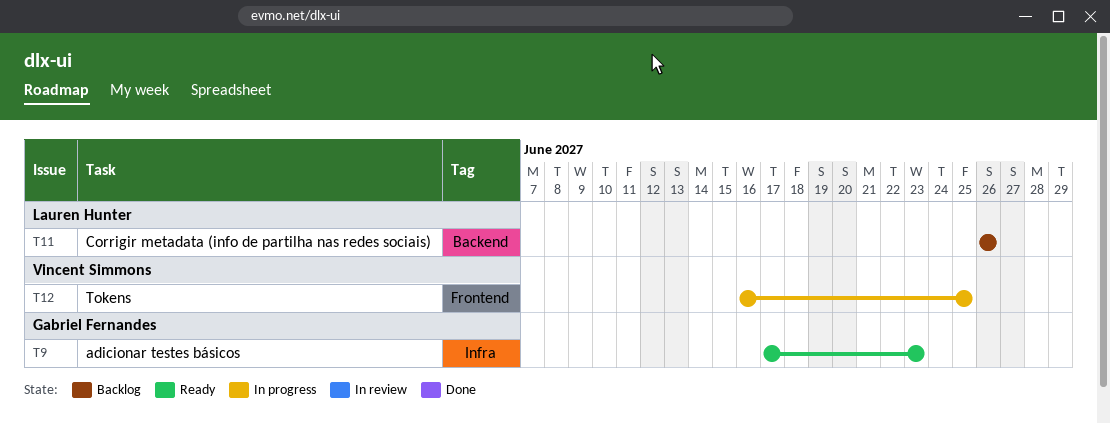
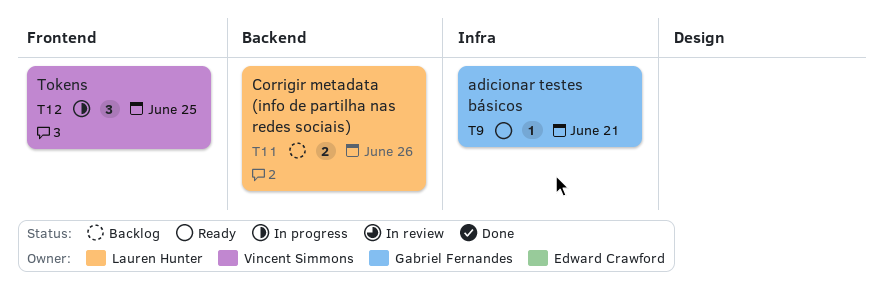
T9, due: Jun 23 -> Jun 21

